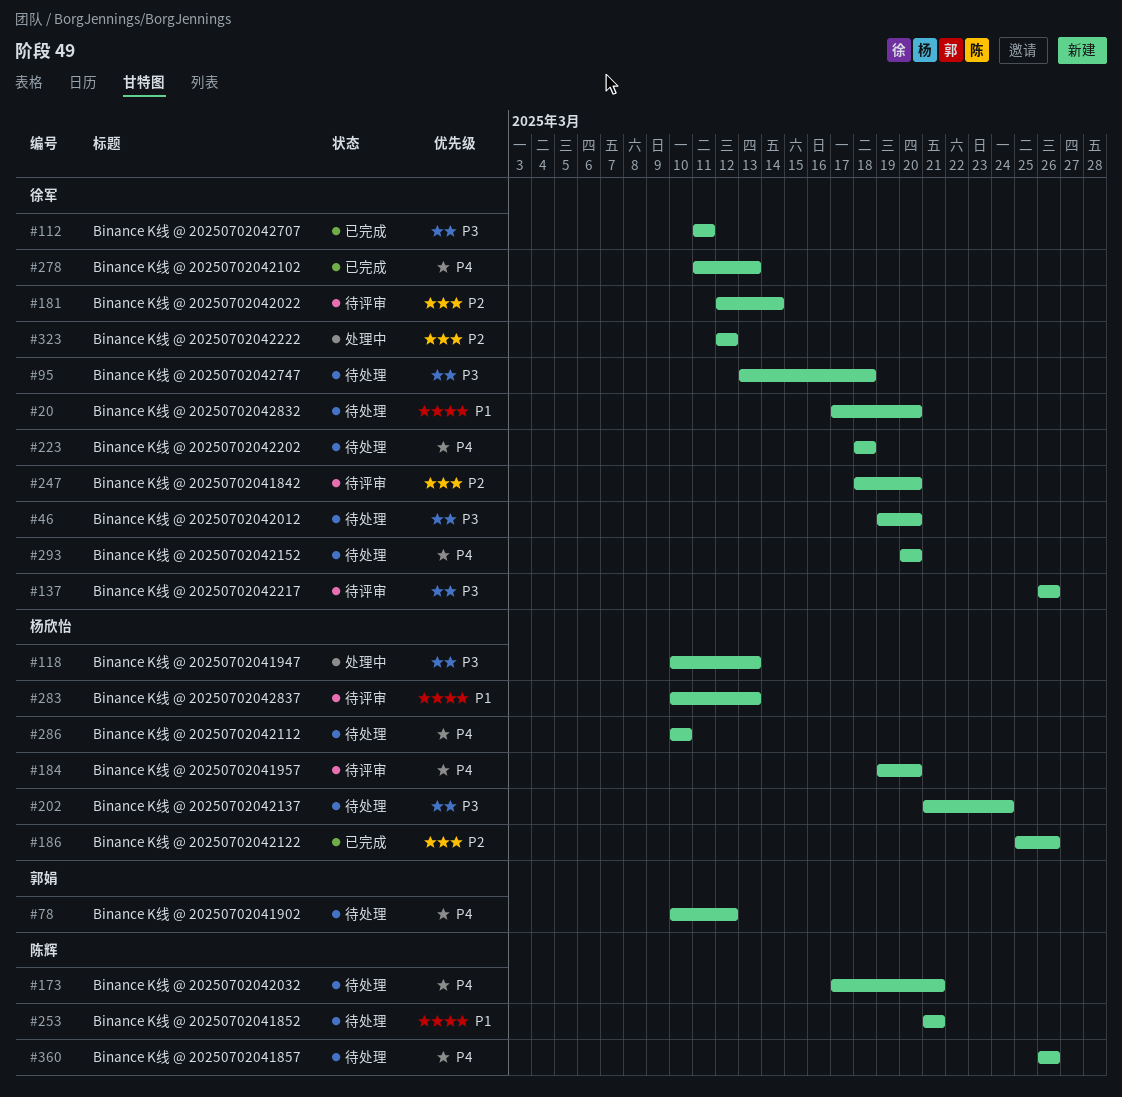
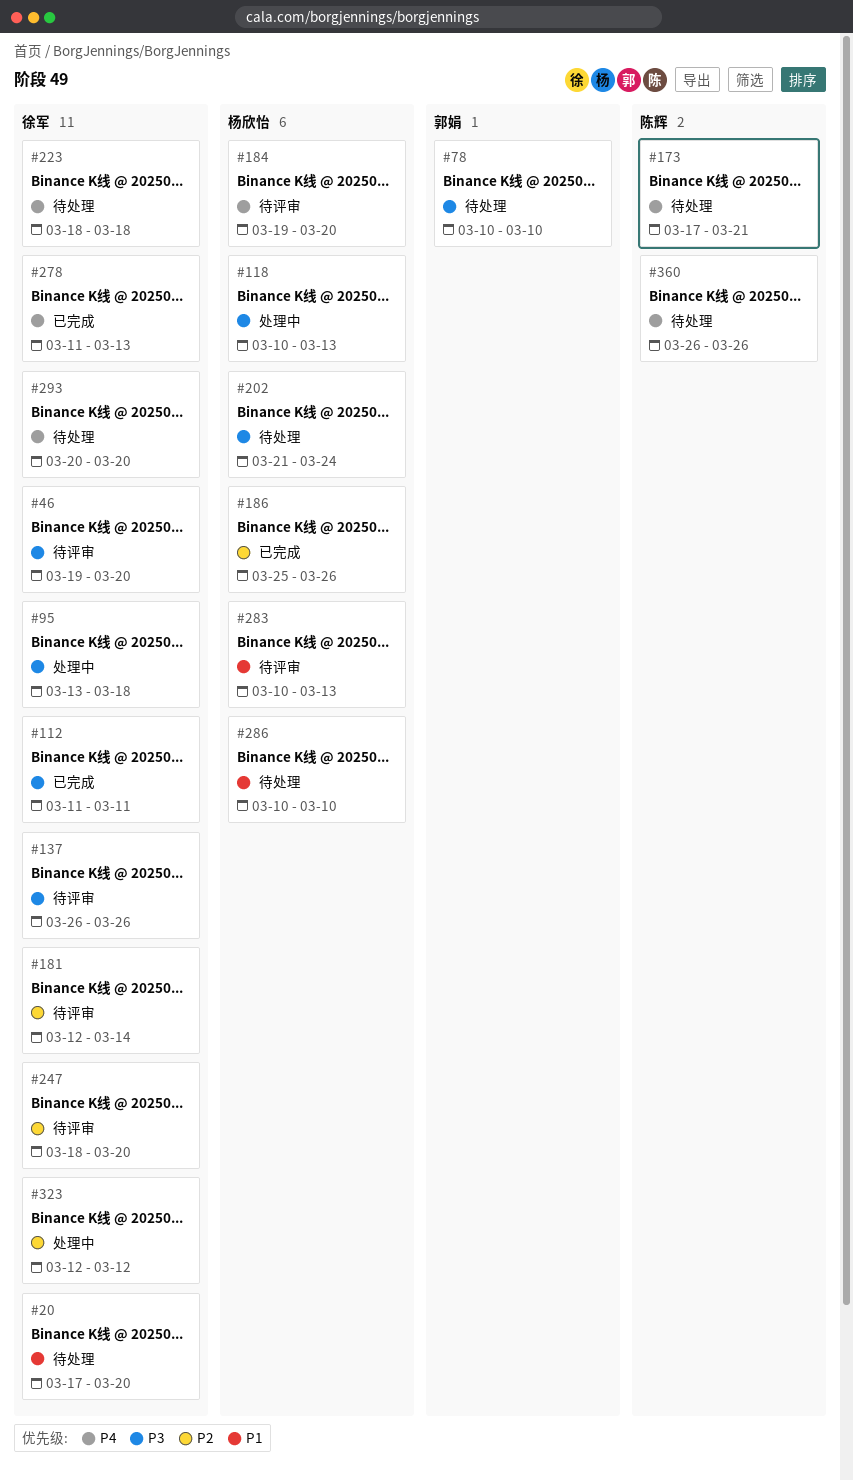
#46, status: 待处理 -> 待评审
#78, priority: P4 -> P3
#78, due: Mar 12 -> Mar 10
#95, status: 待处理 -> 处理中
#253: present -> none
#286, priority: P4 -> P1

